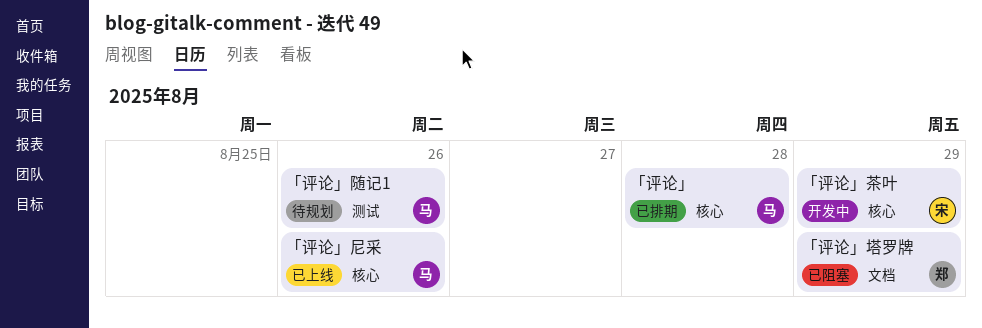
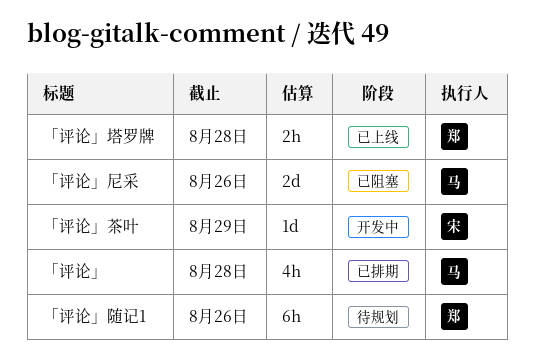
「评论」塔罗牌, status: 已阻塞 -> 已上线
「评论」塔罗牌, due: Aug 29 -> Aug 28
「评论」尼采, status: 已上线 -> 已阻塞
「评论」随记1, owner: 马 -> 郑

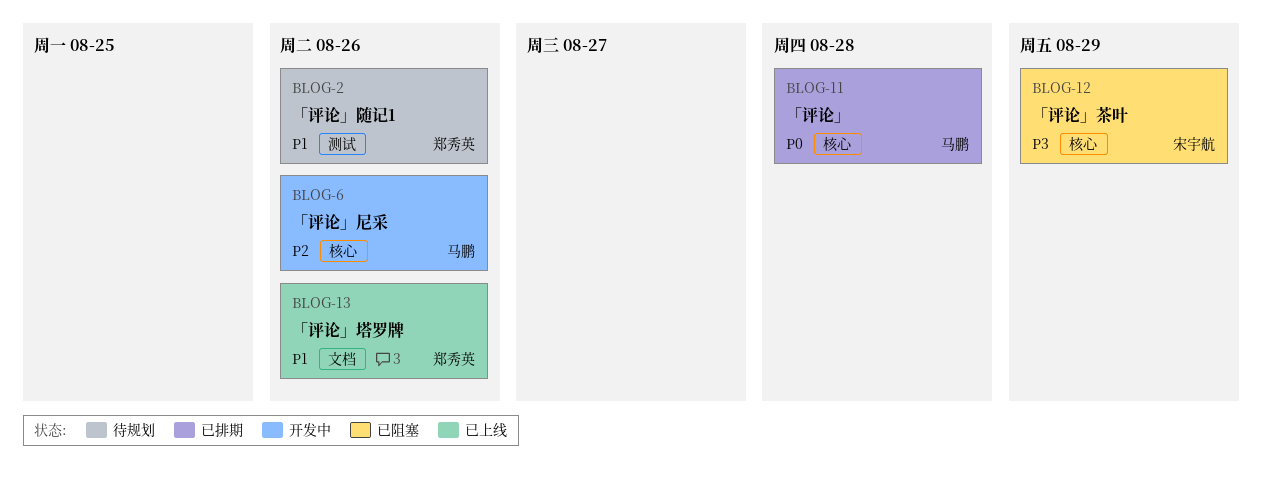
「评论」塔罗牌, due: Aug 28 -> Aug 26
「评论」尼采, status: 已阻塞 -> 开发中
「评论」茶叶, status: 开发中 -> 已阻塞

